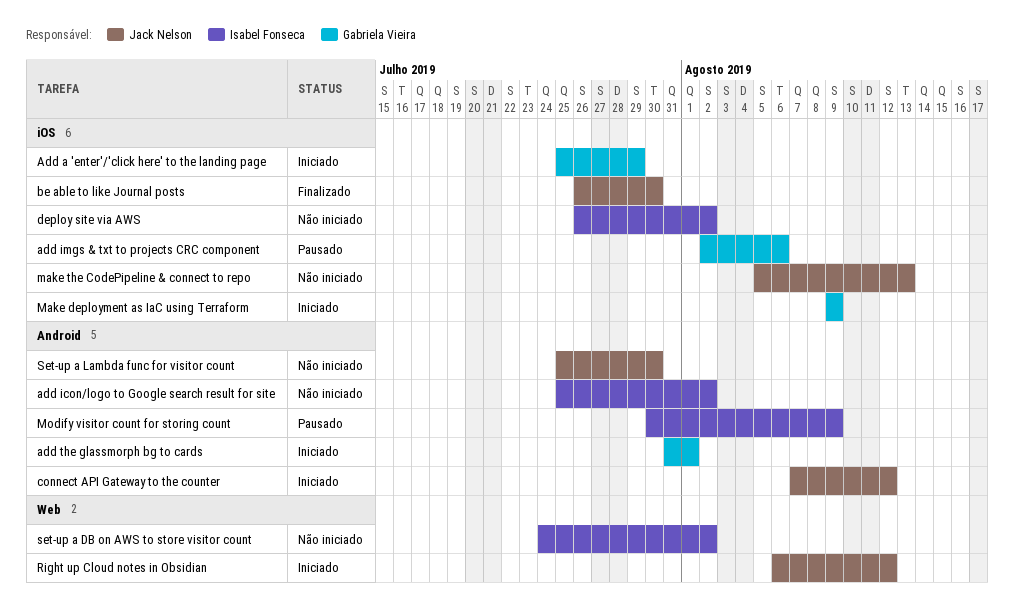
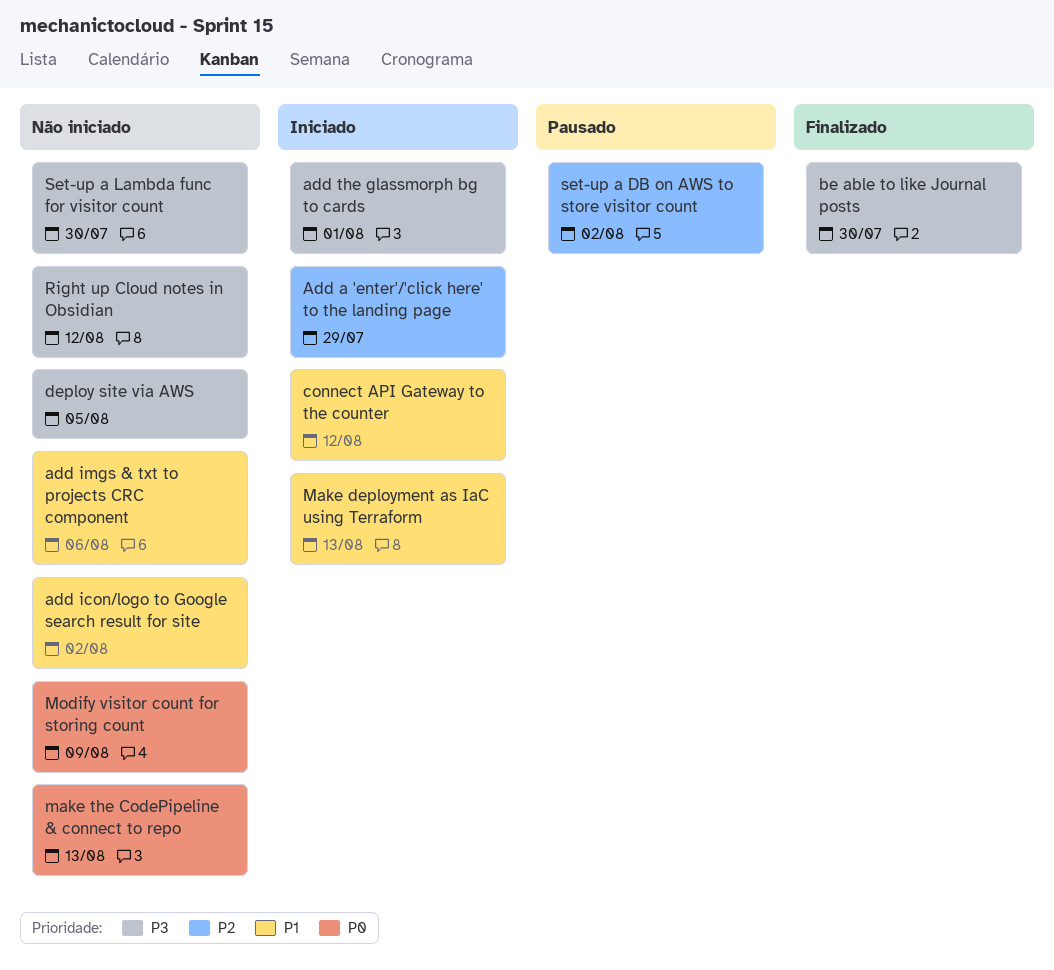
add imgs & txt to projects CRC component, status: Pausado -> Não iniciado
deploy site via AWS, due: Aug 2 -> Aug 5
Make deployment as IaC using Terraform, due: Aug 9 -> Aug 13
Modify visitor count for storing count, status: Pausado -> Não iniciado
Right up Cloud notes in Obsidian, status: Iniciado -> Não iniciado
set-up a DB on AWS to store visitor count, status: Não iniciado -> Pausado

